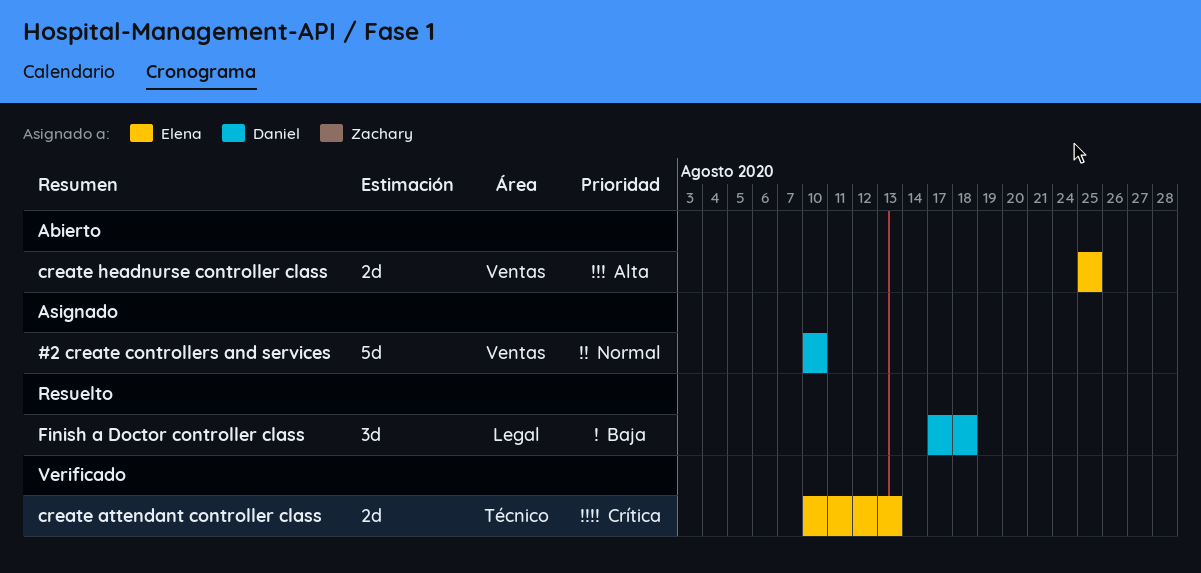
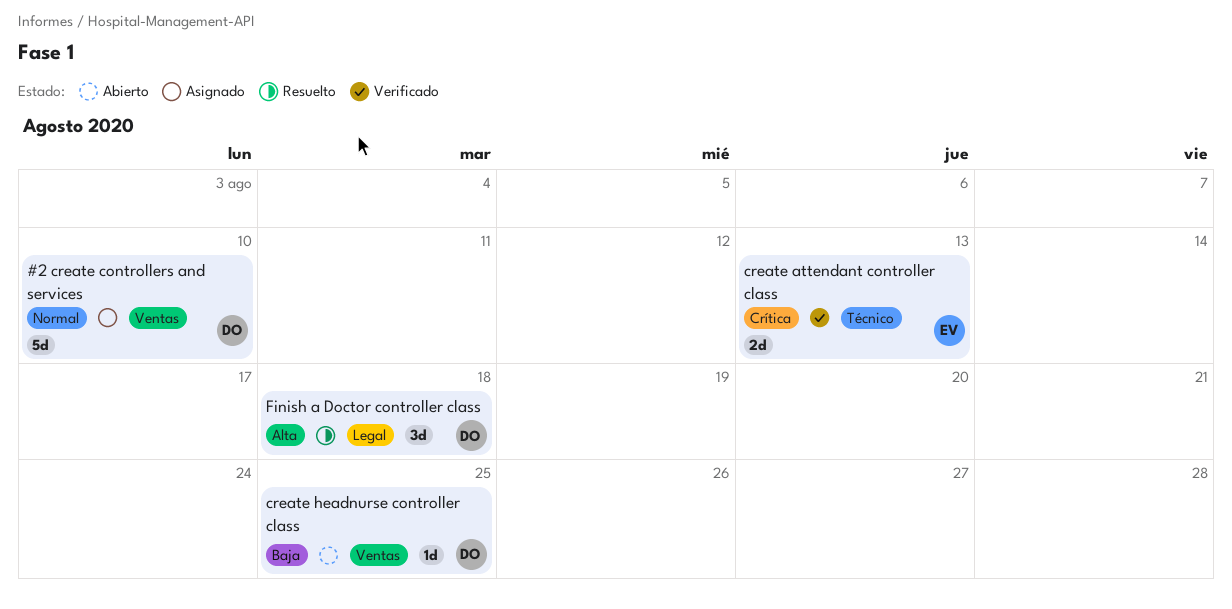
create headnurse controller class, owner: Elena -> Daniel
create headnurse controller class, priority: Alta -> Baja
create headnurse controller class, estimate: 2d -> 1d
Finish a Doctor controller class, priority: Baja -> Alta

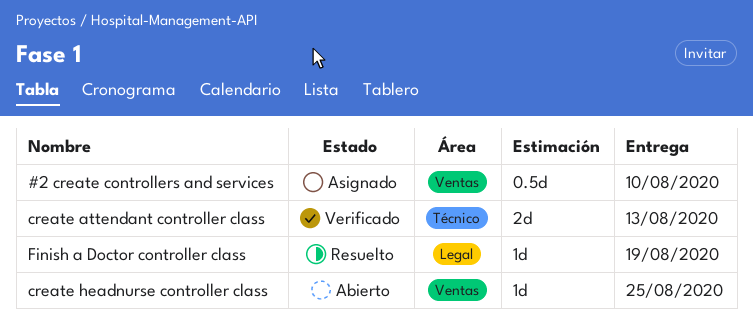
#2 create controllers and services, estimate: 5d -> 0.5d
Finish a Doctor controller class, estimate: 3d -> 1d
Finish a Doctor controller class, due: Aug 18 -> Aug 19

